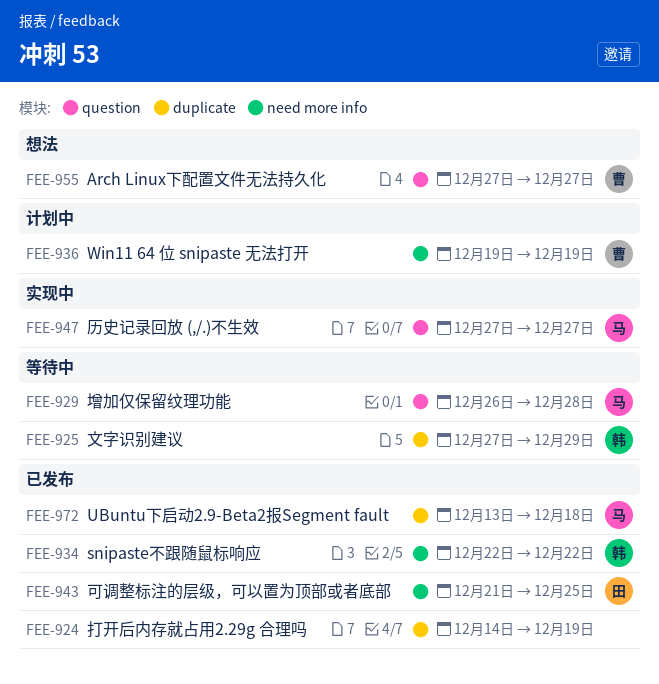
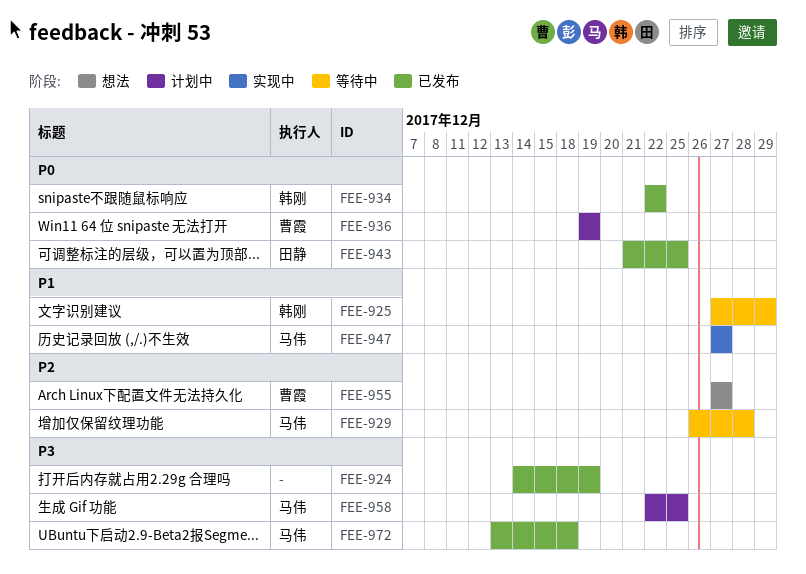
FEE-958: none -> present

